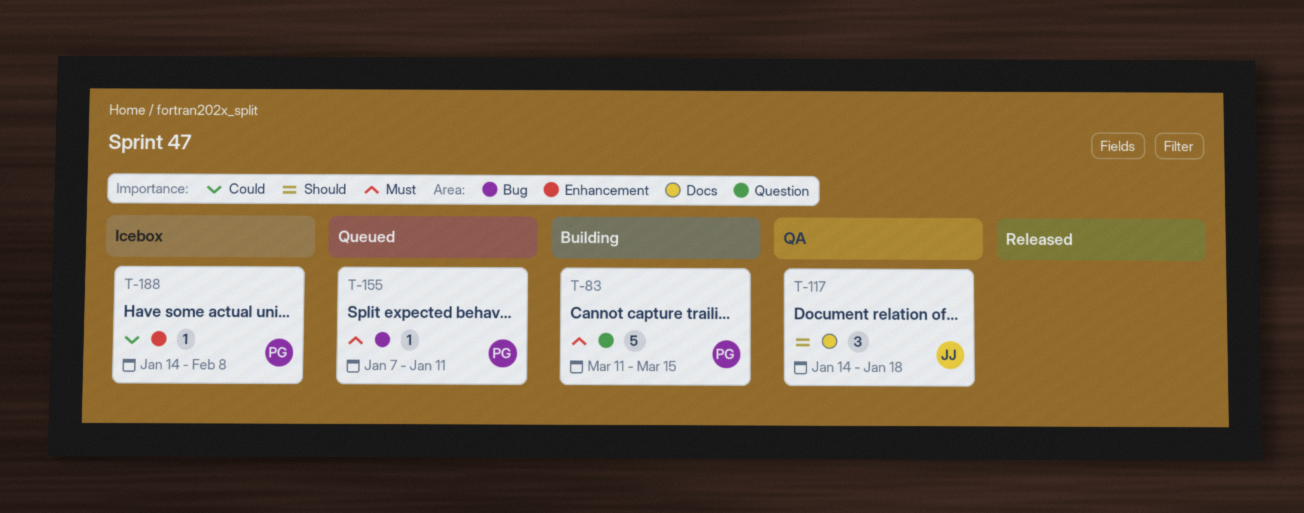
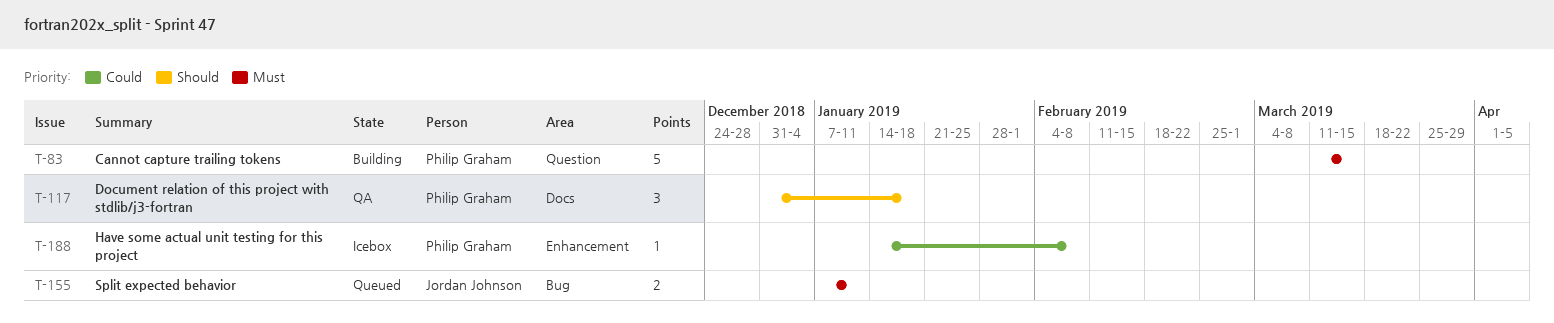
T-117, owner: Jordan Johnson -> Philip Graham
T-117, start: Jan 14 -> Dec 31
T-155, owner: Philip Graham -> Jordan Johnson
T-155, estimate: 1 -> 2

